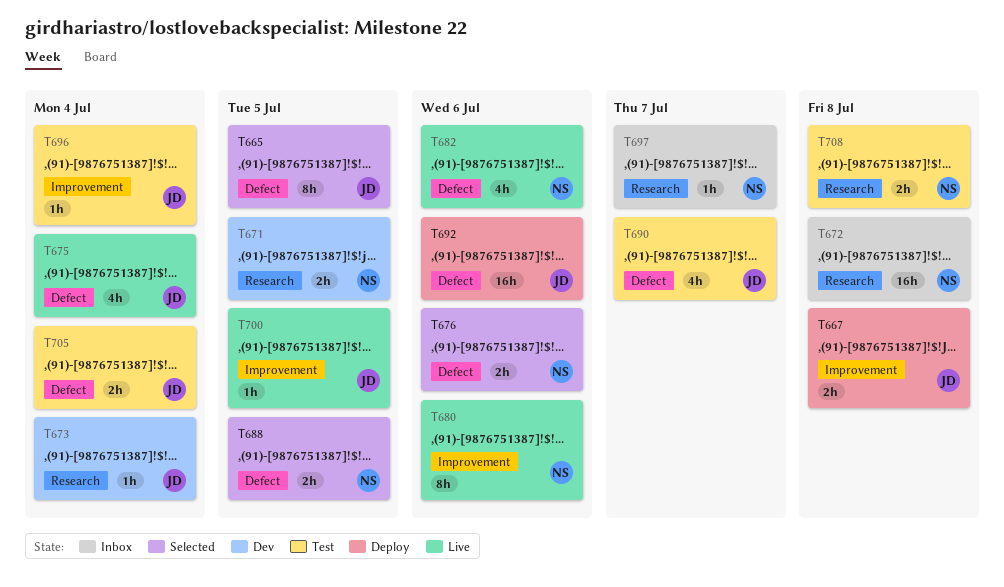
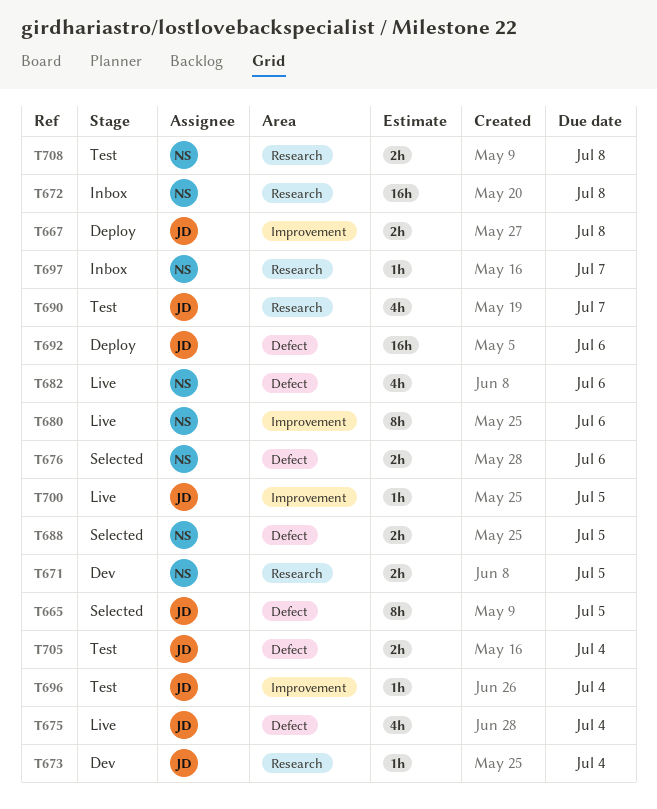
T690, label: Defect -> Research

